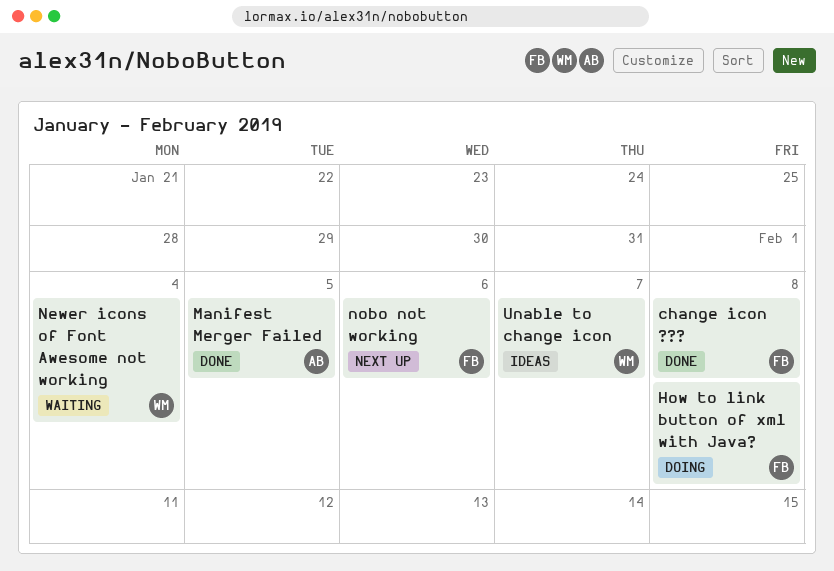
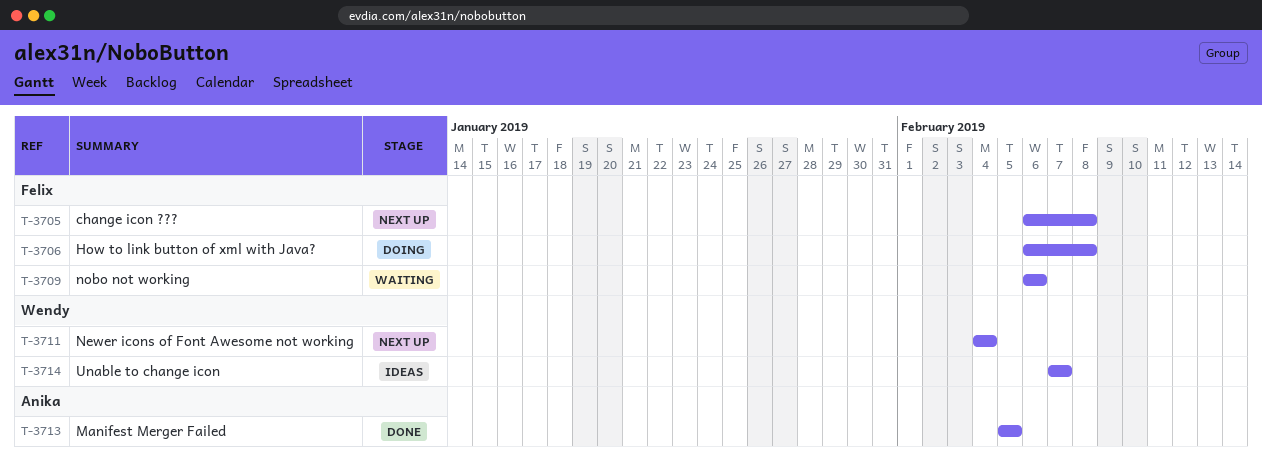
change icon ???, status: Done -> Next up
Newer icons of Font Awesome not working, status: Waiting -> Next up
nobo not working, status: Next up -> Waiting

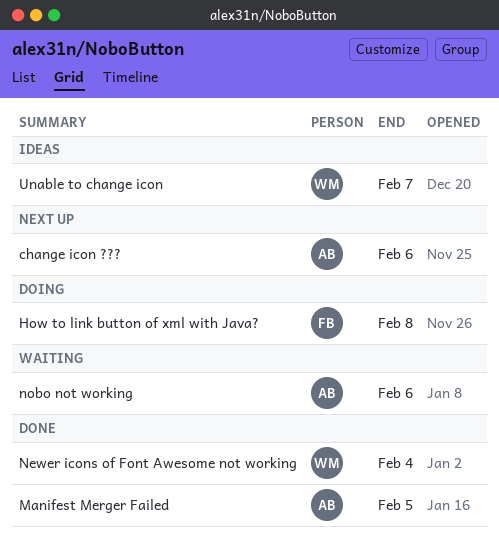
change icon ???, owner: Felix -> Anika
change icon ???, due: Feb 8 -> Feb 6
Newer icons of Font Awesome not working, status: Next up -> Done
nobo not working, owner: Felix -> Anika

